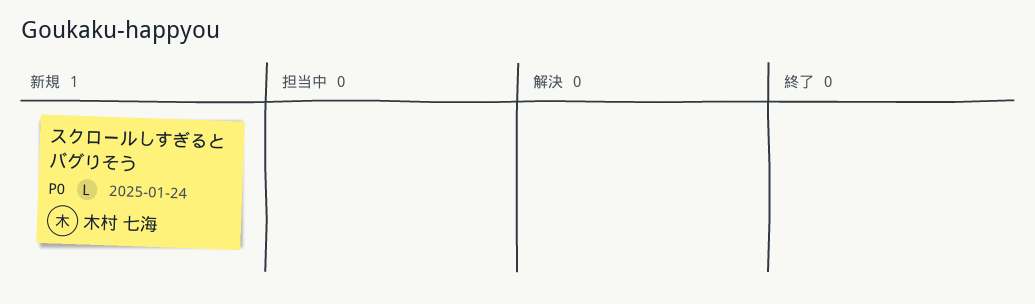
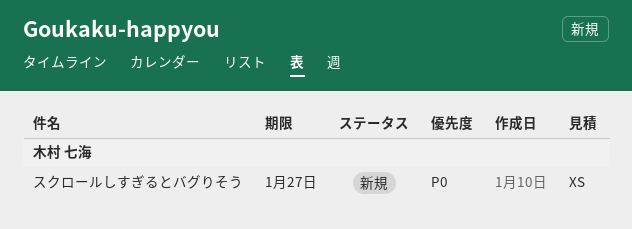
スクロールしすぎるとバグりそう, estimate: L -> XS
スクロールしすぎるとバグりそう, due: Jan 24 -> Jan 27

